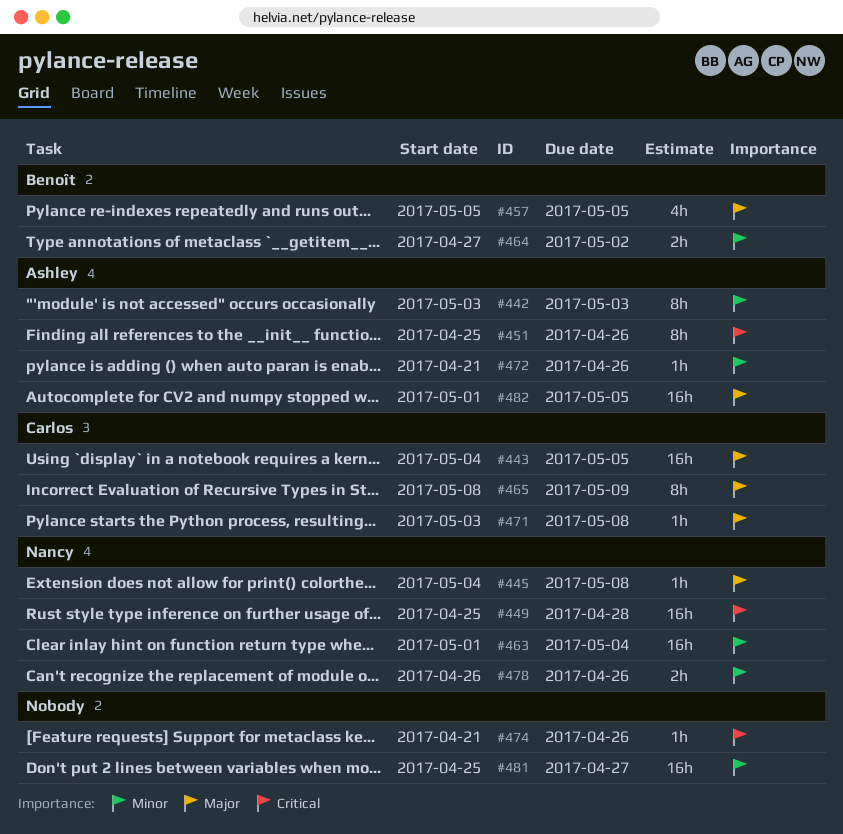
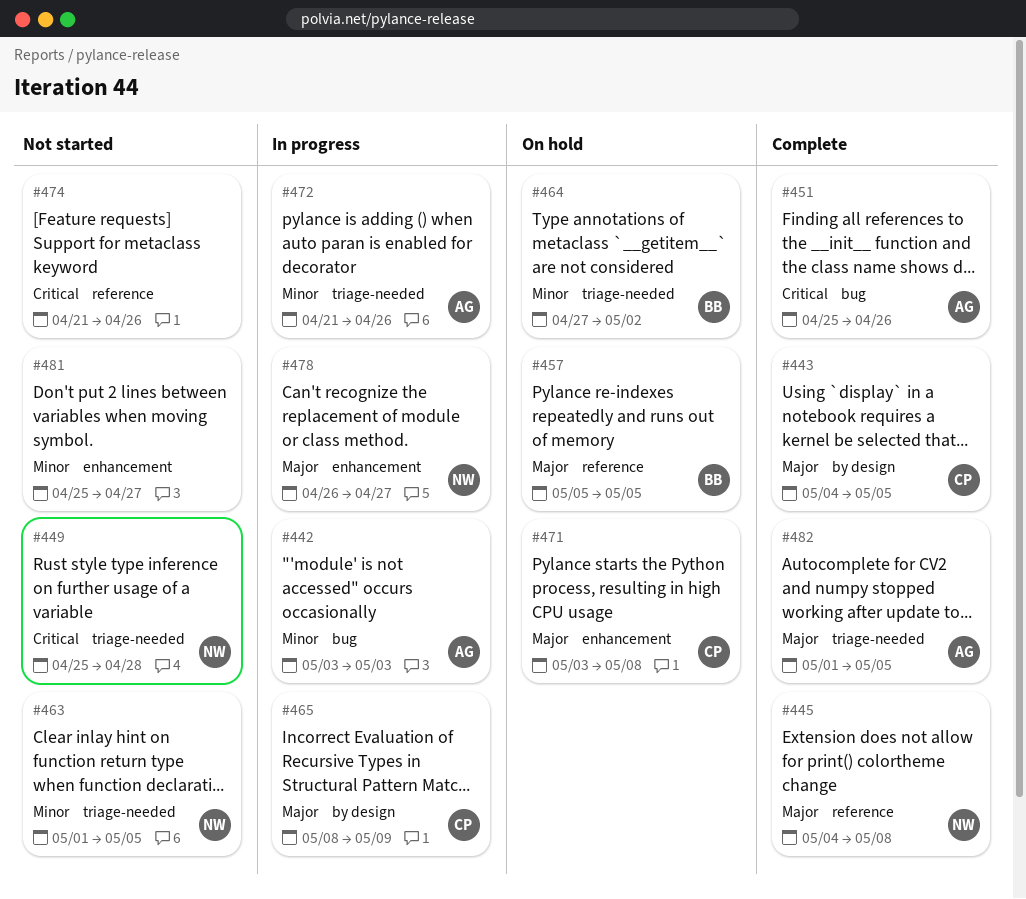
#463, due: May 4 -> May 5
#478, priority: Minor -> Major
#478, due: Apr 26 -> Apr 27

